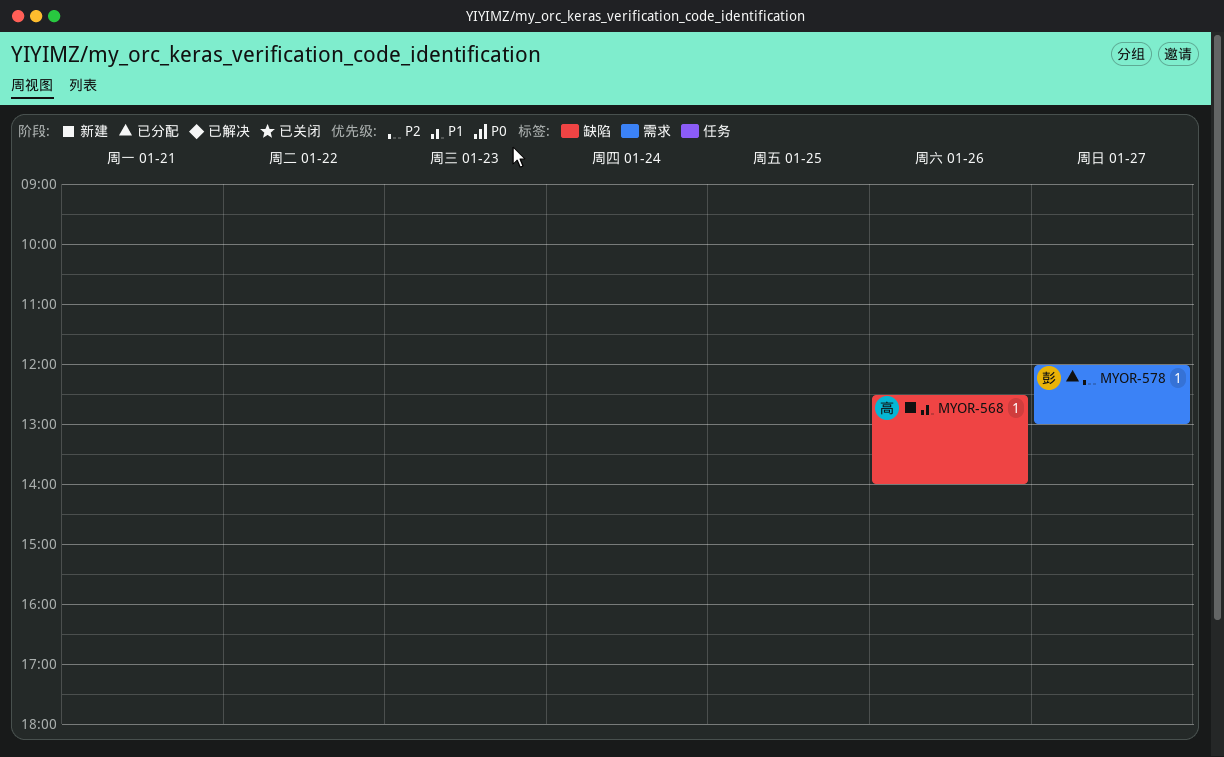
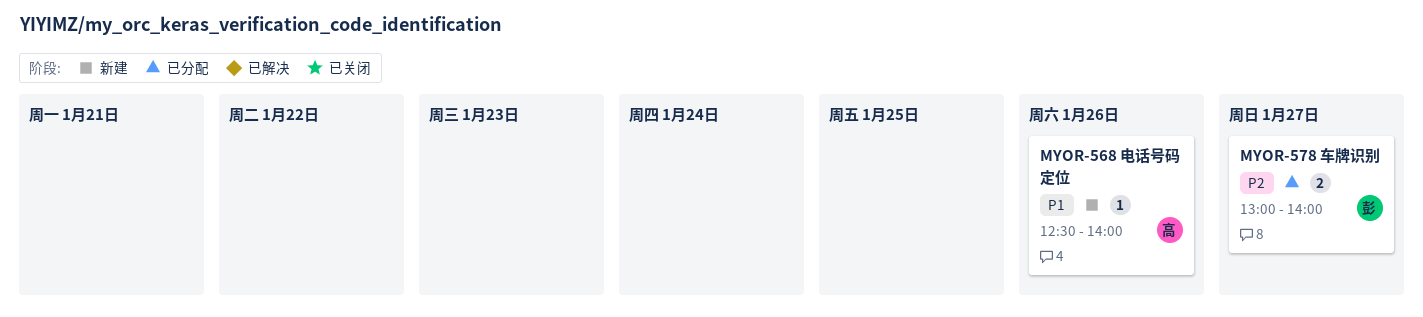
MYOR-578, estimate: 1 -> 2
MYOR-578, begins: 12:00 -> 13:00
MYOR-578, ends: 13:00 -> 14:00

